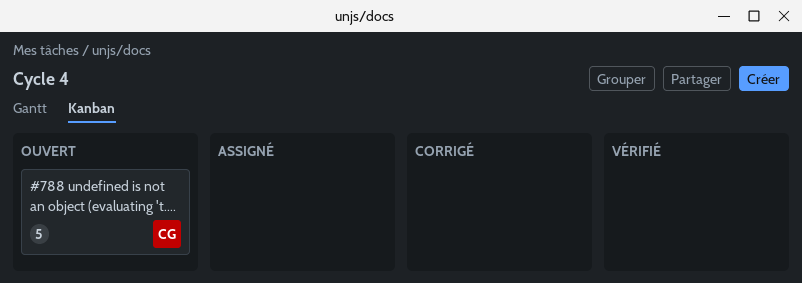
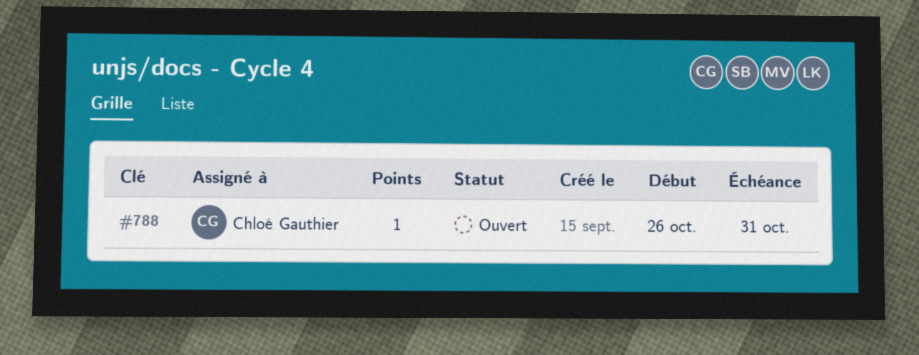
#788, estimate: 5 -> 1

